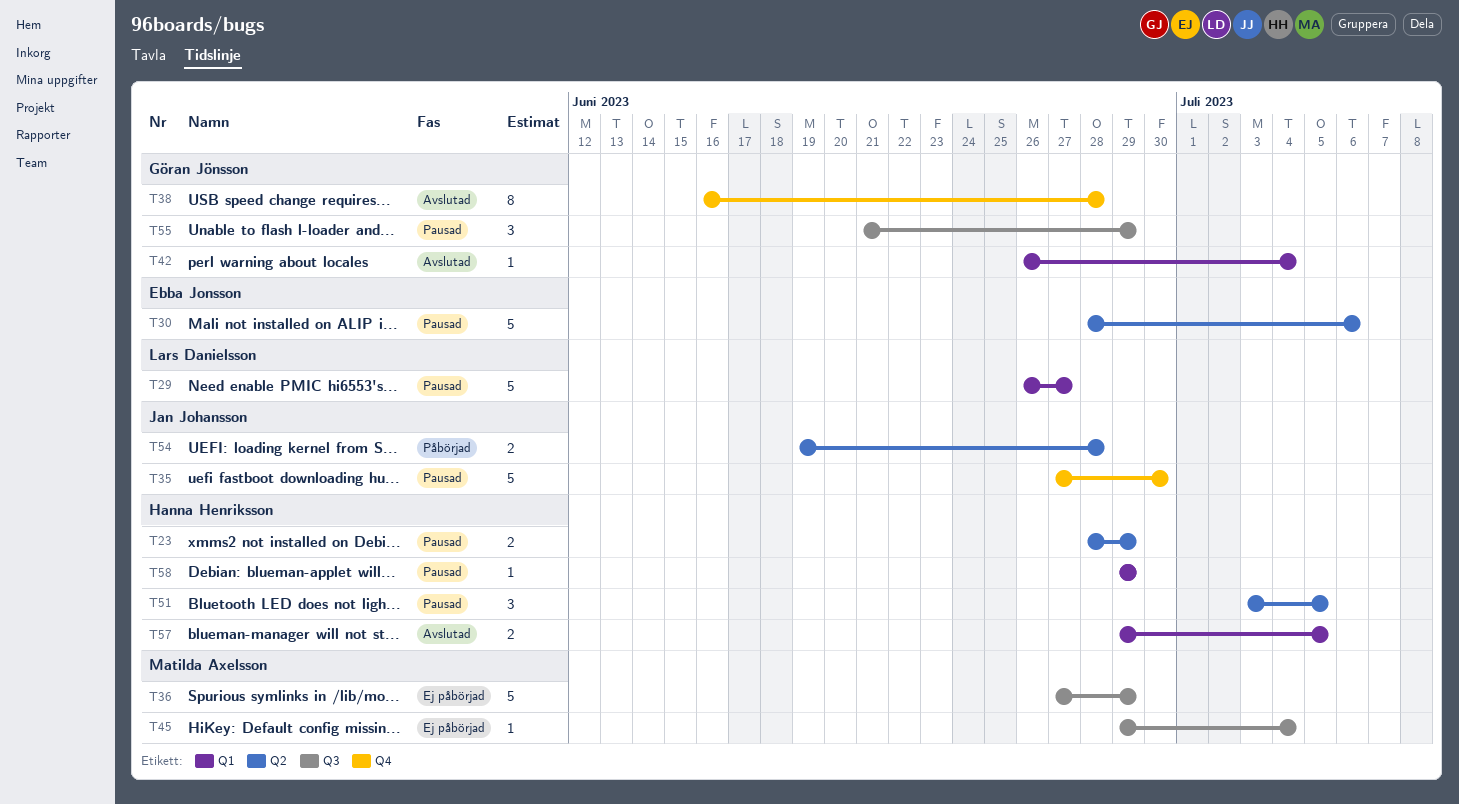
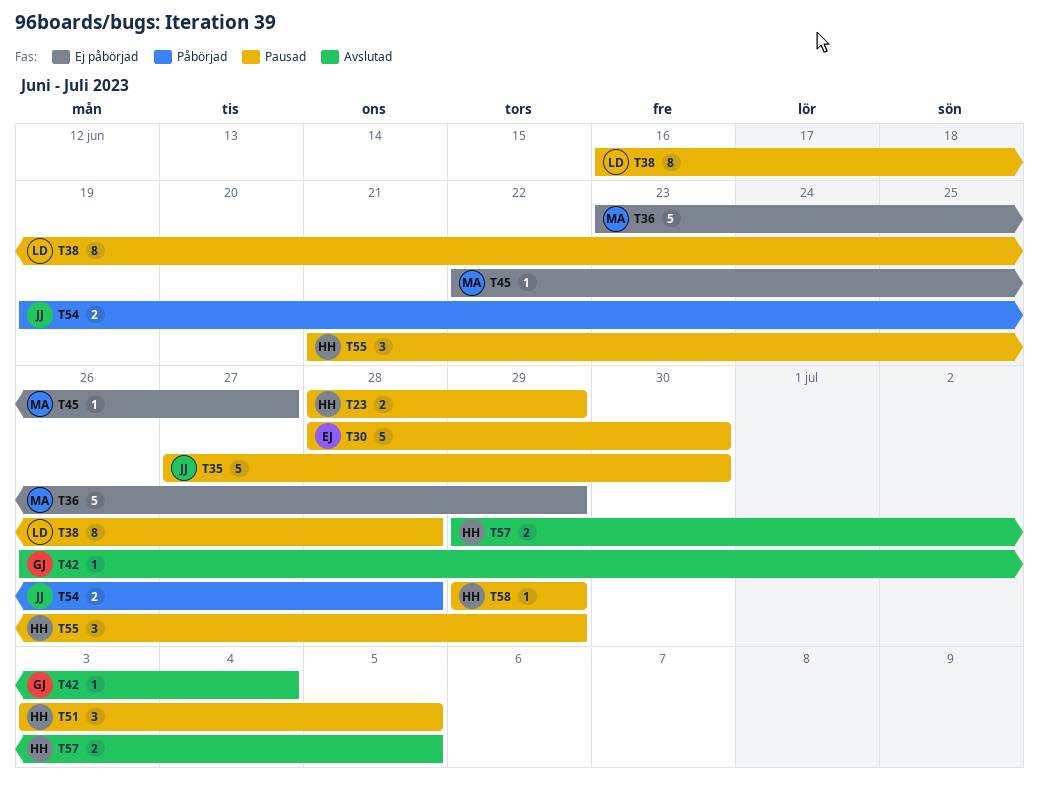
T29: present -> none
T30, due: Jul 6 -> Jun 30
T36, start: Jun 27 -> Jun 23
T38, status: Avslutad -> Pausad
T38, owner: Göran Jönsson -> Lars Danielsson
T45, start: Jun 29 -> Jun 22
T45, due: Jul 4 -> Jun 27
T55, owner: Göran Jönsson -> Hanna Henriksson

